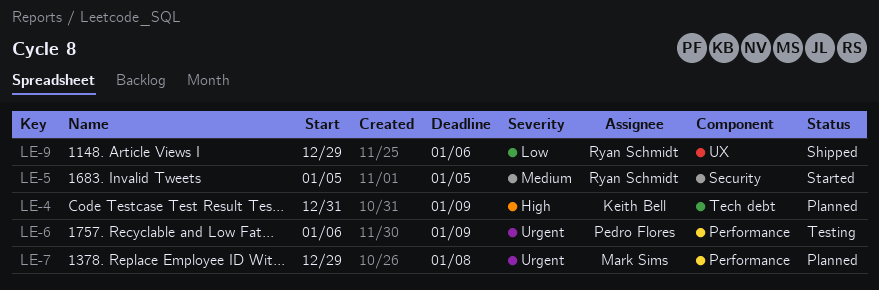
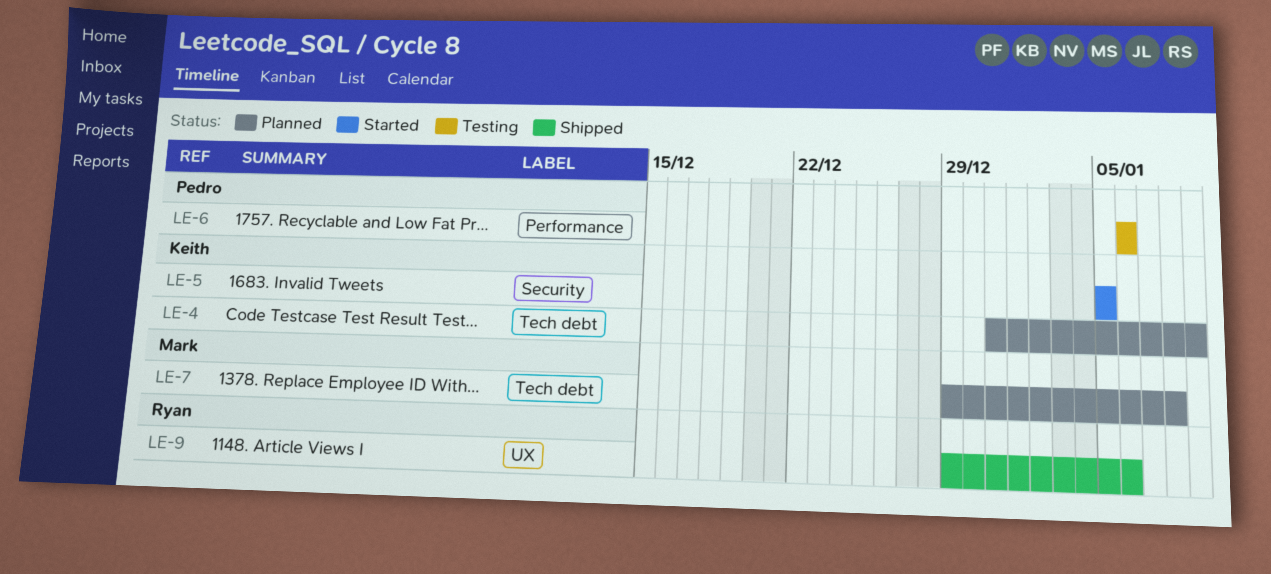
LE-5, owner: Ryan Schmidt -> Keith Bell
LE-6, due: Jan 9 -> Jan 6
LE-7, label: Performance -> Tech debt

